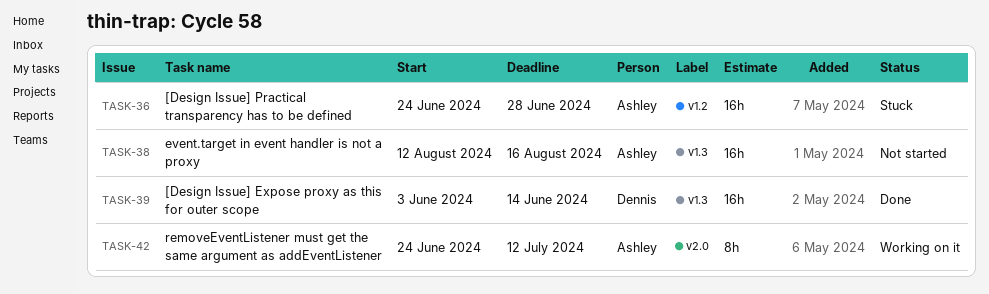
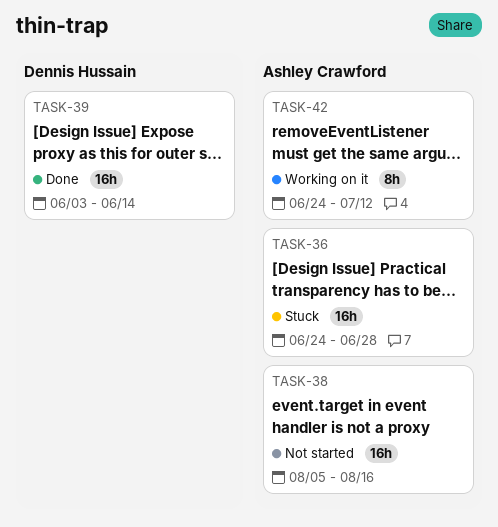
TASK-38, start: Aug 12 -> Aug 5

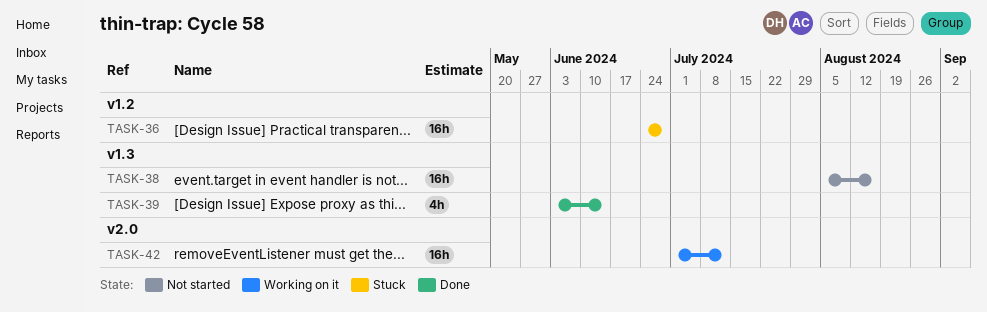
TASK-39, estimate: 16h -> 4h
TASK-42, estimate: 8h -> 16h
TASK-42, start: Jun 24 -> Jul 1

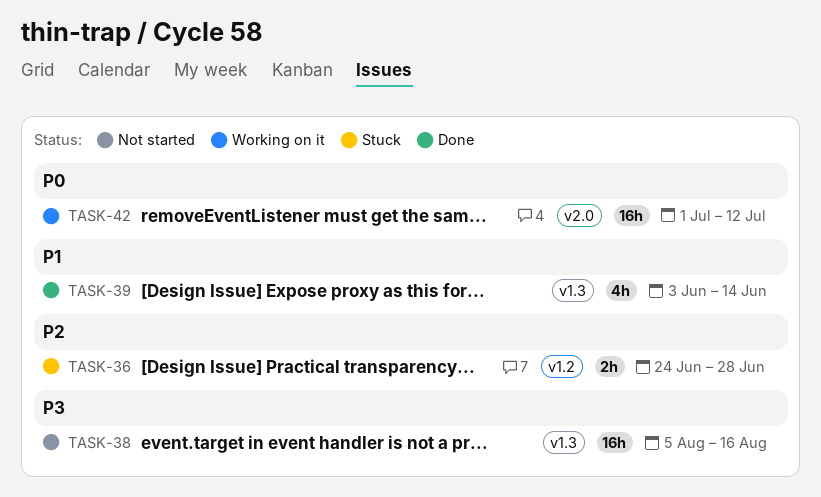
TASK-36, estimate: 16h -> 2h

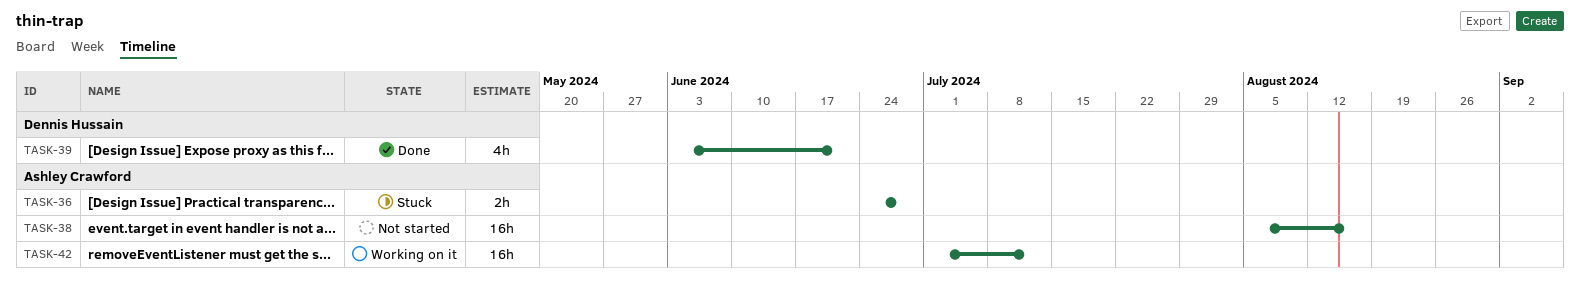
TASK-39, due: Jun 14 -> Jun 21

